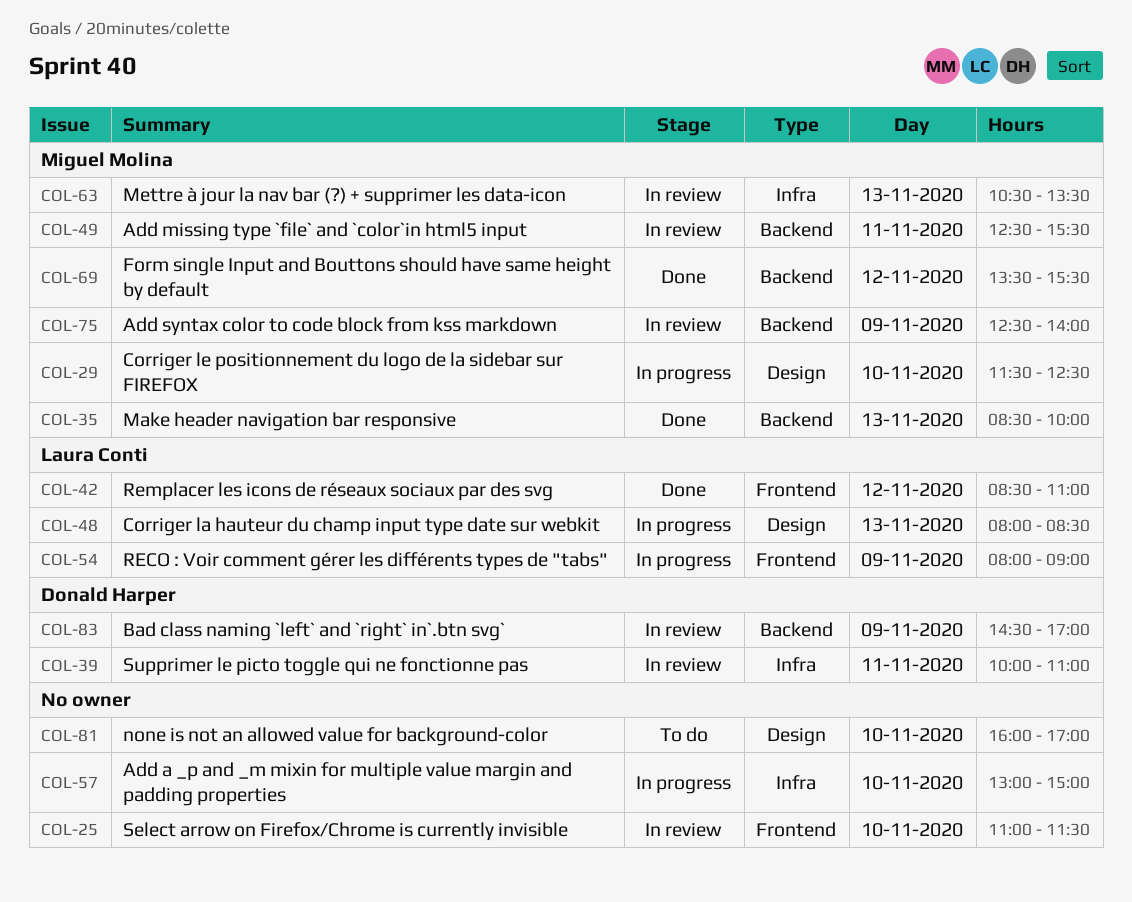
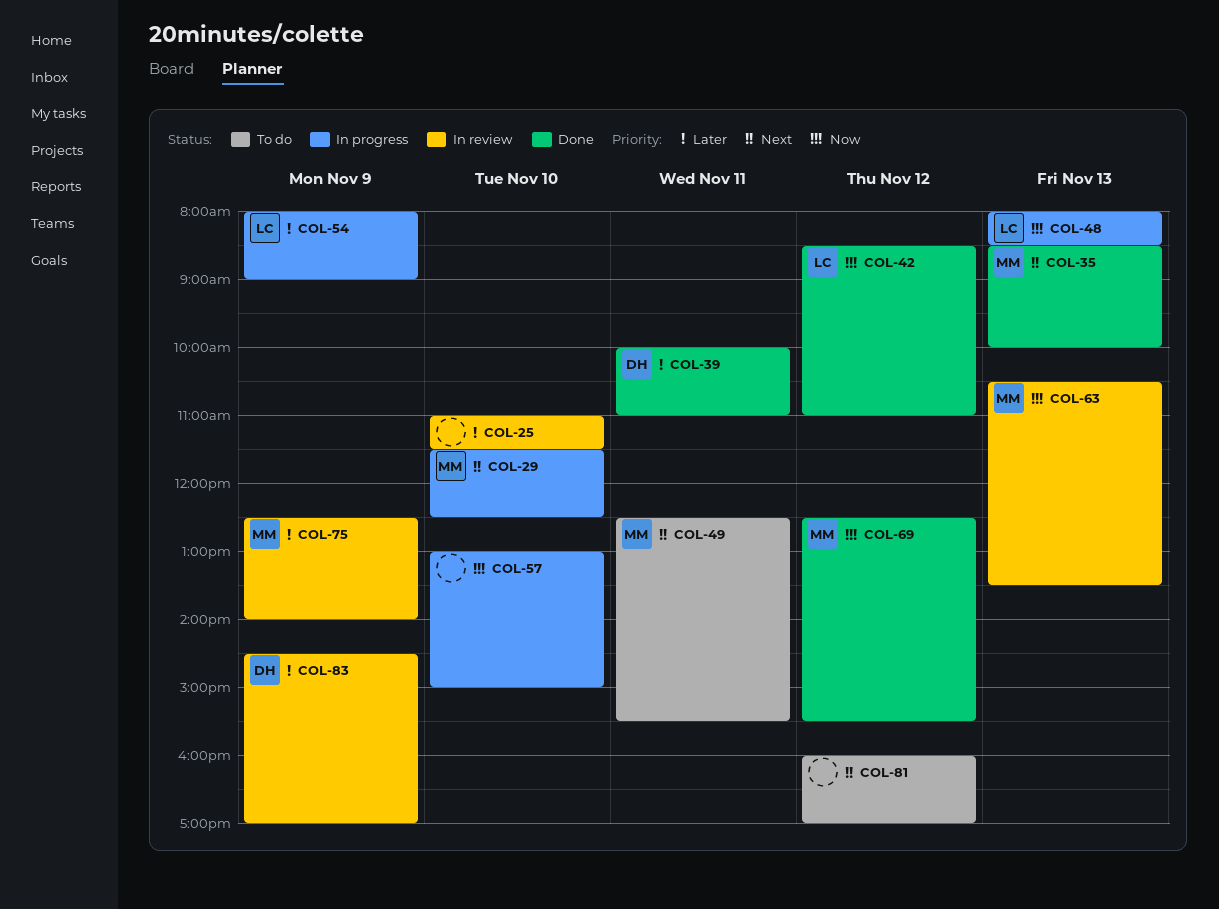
COL-39, status: In review -> Done
COL-49, status: In review -> To do
COL-69, begins: 13:30 -> 12:30
COL-81, day: Nov 10 -> Nov 12

